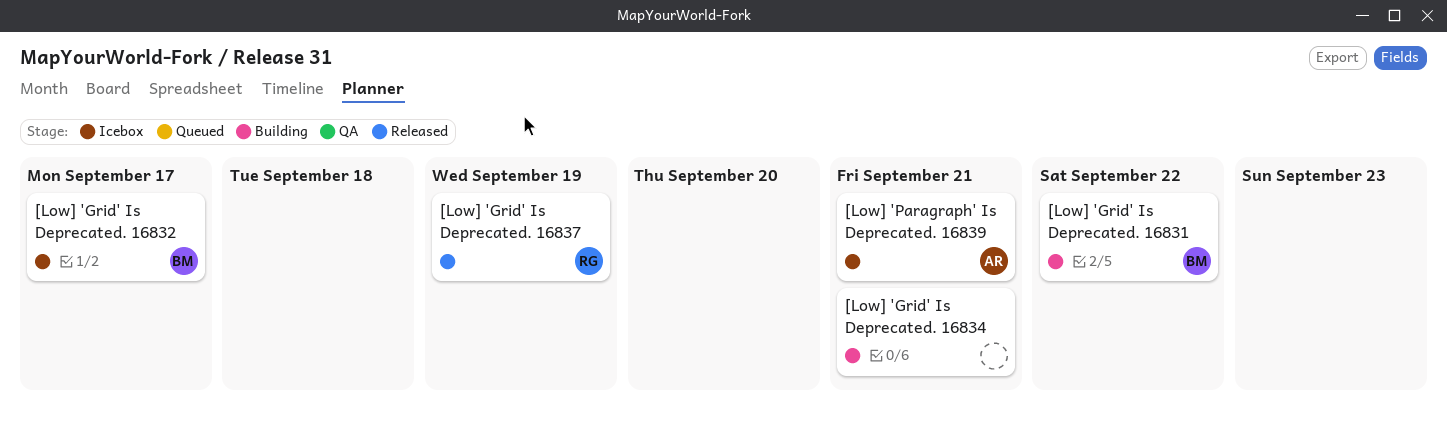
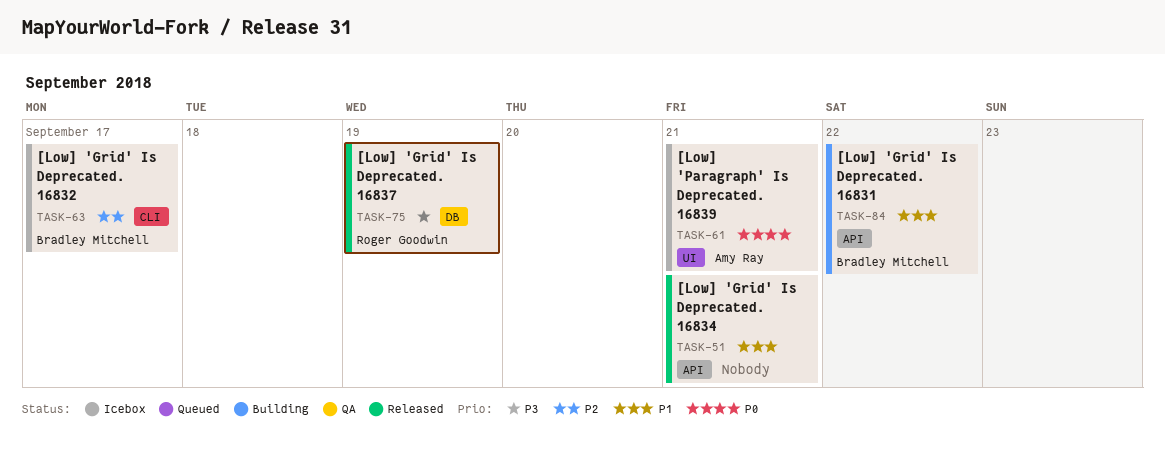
[Low] 'Grid' Is Deprecated. 16834, status: Building -> Released

